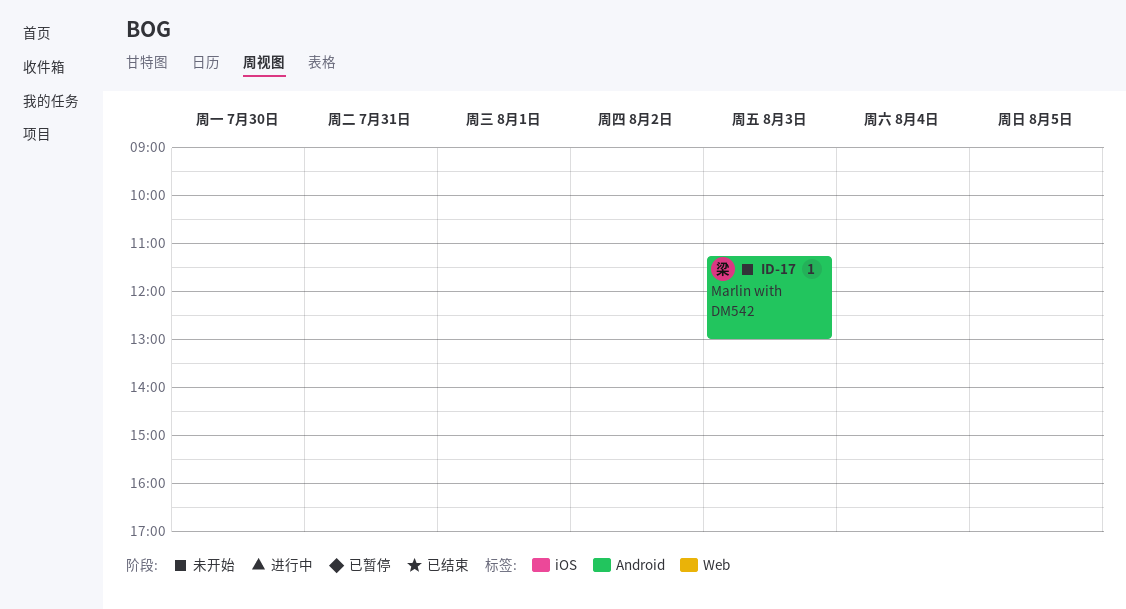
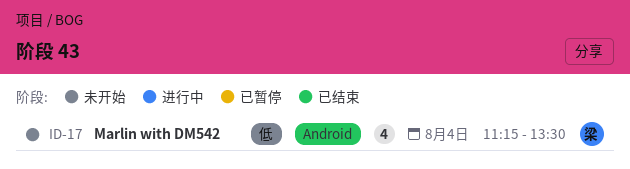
ID-17, estimate: 1 -> 4
ID-17, day: Aug 3 -> Aug 4
ID-17, ends: 13:00 -> 13:30

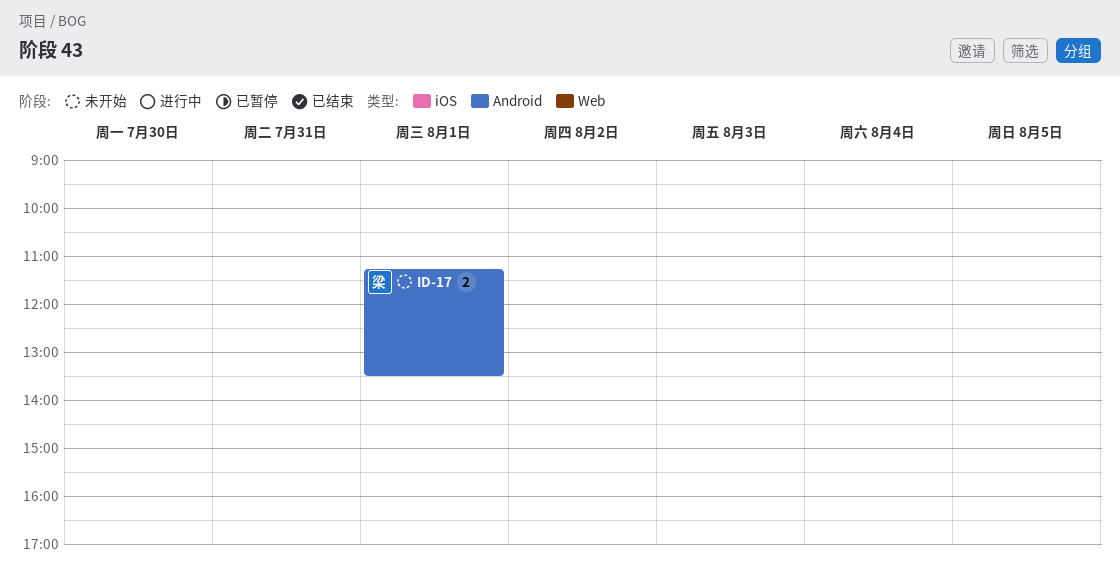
ID-17, estimate: 4 -> 2
ID-17, day: Aug 4 -> Aug 1

